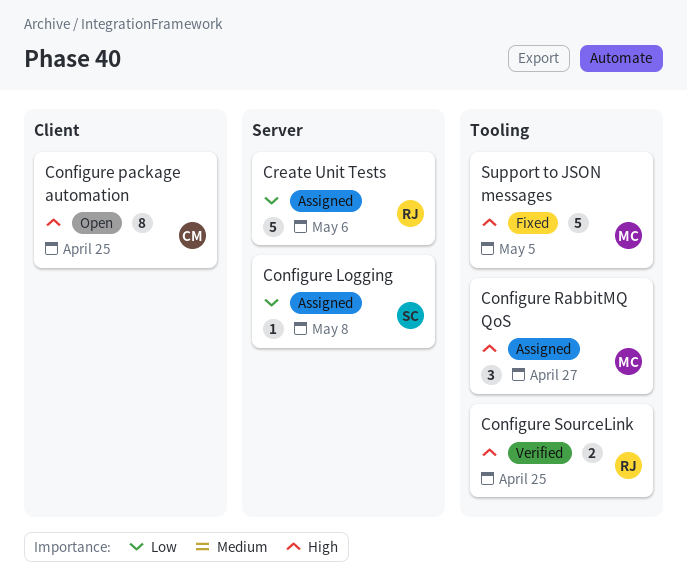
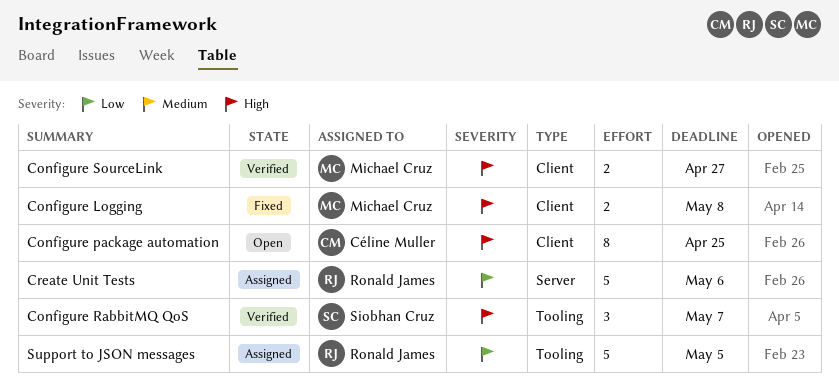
Configure Logging, status: Assigned -> Fixed
Configure Logging, owner: Siobhan Cruz -> Michael Cruz
Configure Logging, priority: Low -> High
Configure Logging, label: Server -> Client
Configure Logging, estimate: 1 -> 2
Configure RabbitMQ QoS, status: Assigned -> Verified
Configure RabbitMQ QoS, owner: Michael Cruz -> Siobhan Cruz
Configure RabbitMQ QoS, due: Apr 27 -> May 7
Configure SourceLink, owner: Ronald James -> Michael Cruz
Configure SourceLink, label: Tooling -> Client
Configure SourceLink, due: Apr 25 -> Apr 27
Support to JSON messages, status: Fixed -> Assigned
Support to JSON messages, owner: Michael Cruz -> Ronald James
Support to JSON messages, priority: High -> Low

